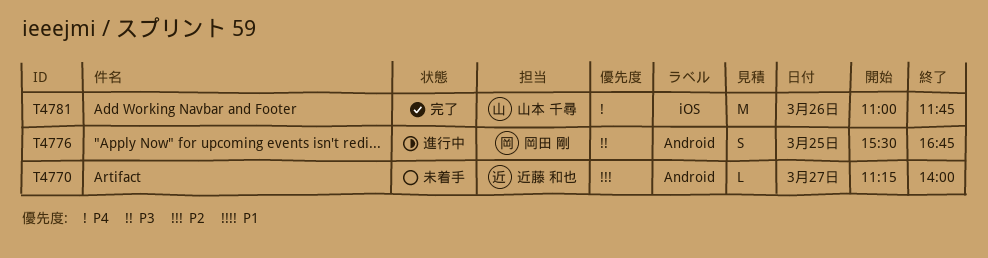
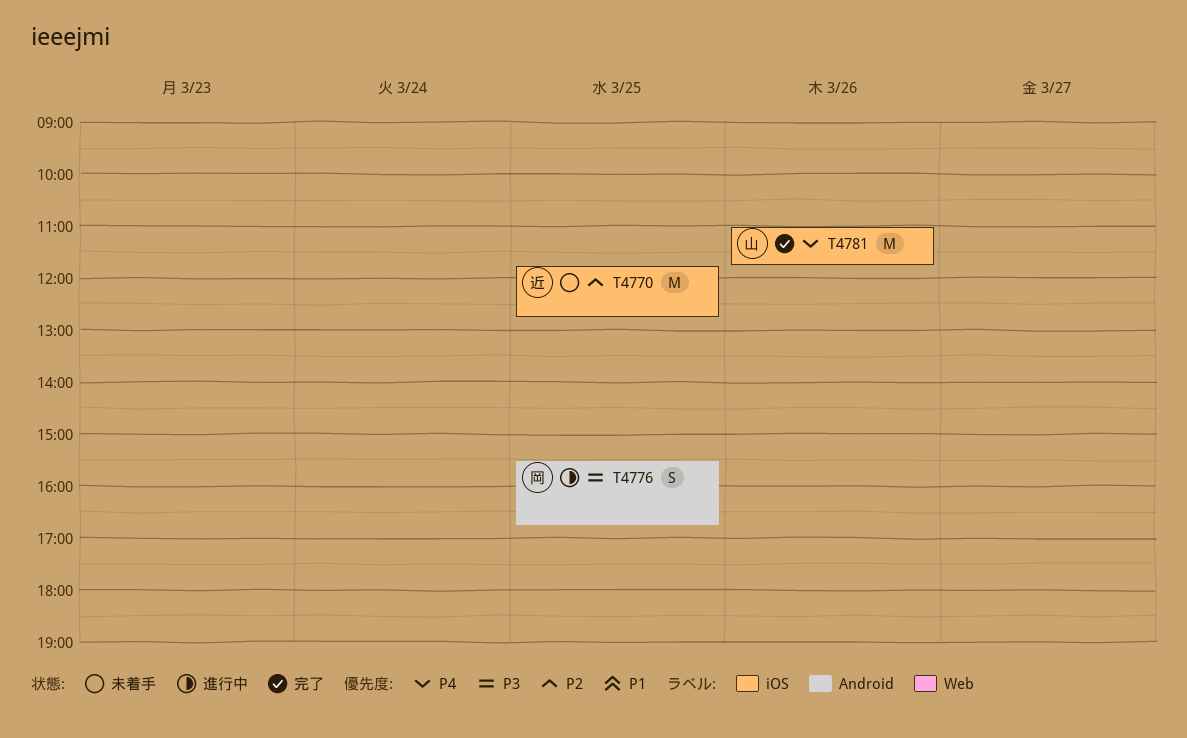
T4770, label: Android -> iOS
T4770, estimate: L -> M
T4770, day: Mar 27 -> Mar 25
T4770, begins: 11:15 -> 11:45
T4770, ends: 14:00 -> 12:45

